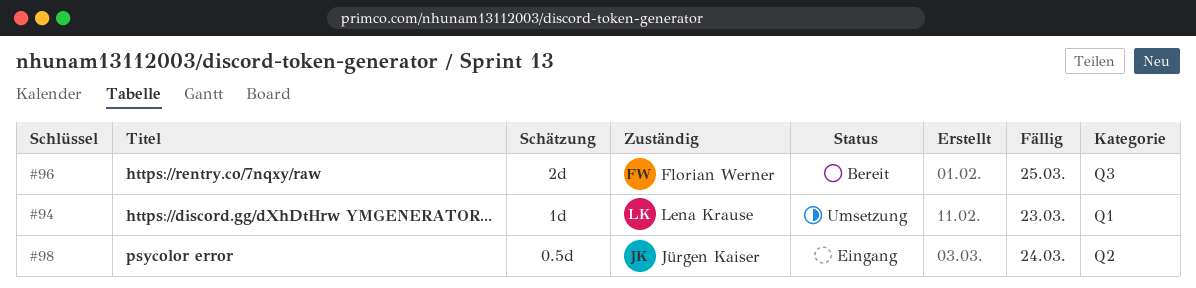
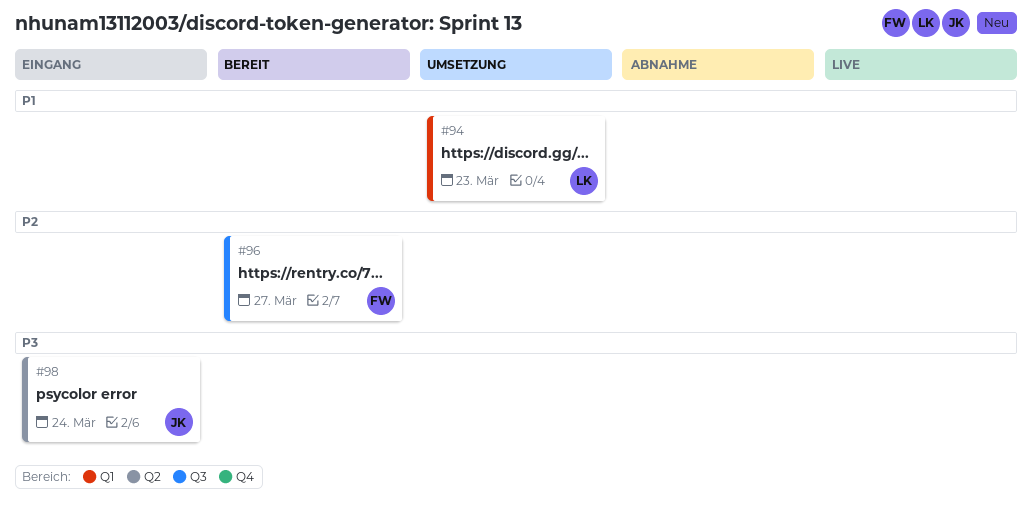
#96, due: Mar 25 -> Mar 27

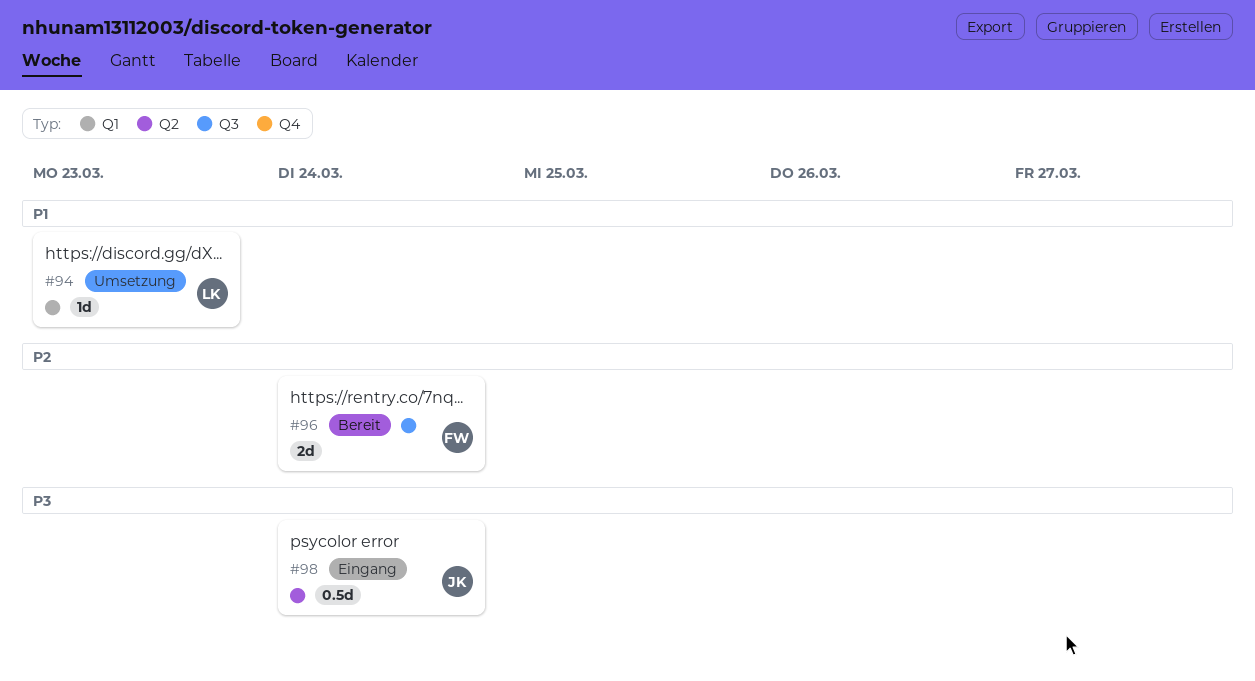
#96, due: Mar 27 -> Mar 24

